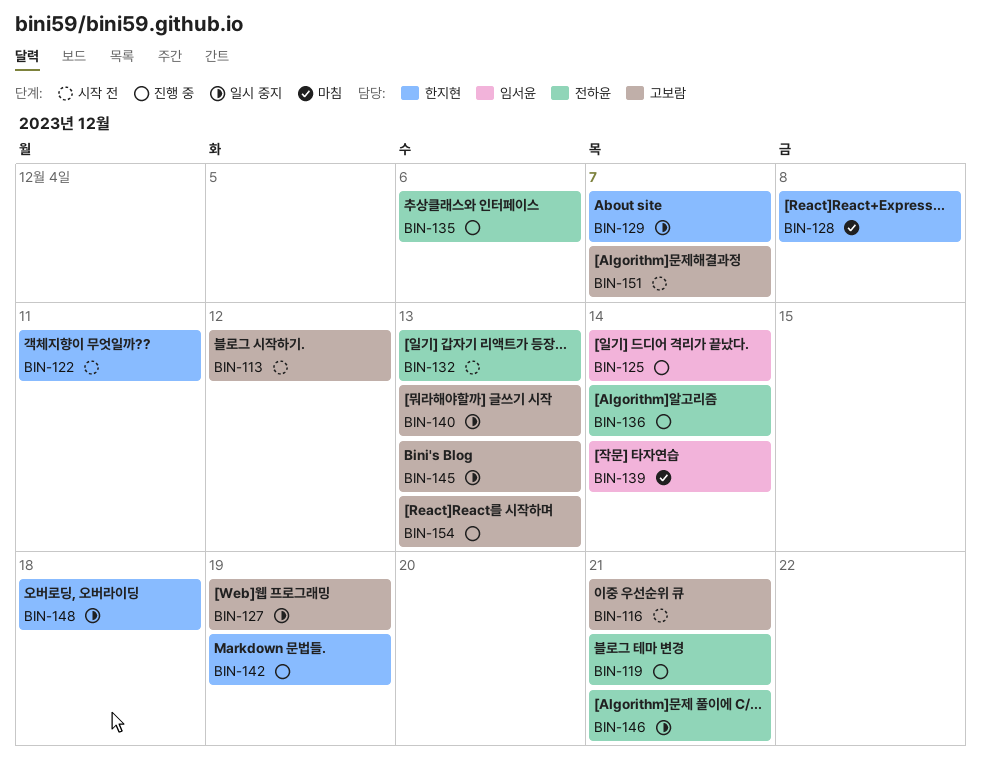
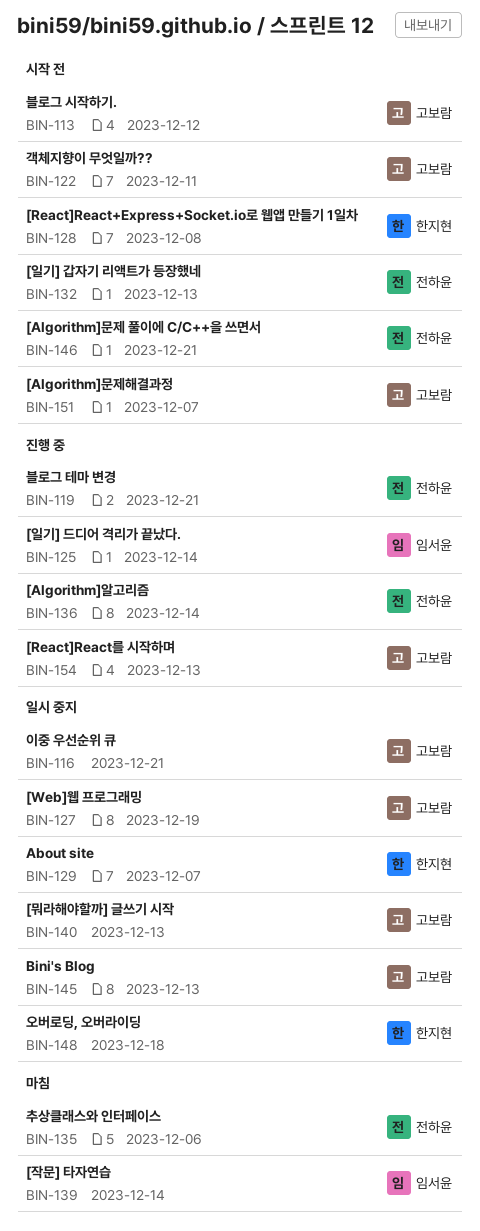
BIN-116, status: 시작 전 -> 일시 중지
BIN-122, owner: 한지현 -> 고보람
BIN-128, status: 마침 -> 시작 전
BIN-135, status: 진행 중 -> 마침
BIN-142: present -> none
BIN-146, status: 일시 중지 -> 시작 전

